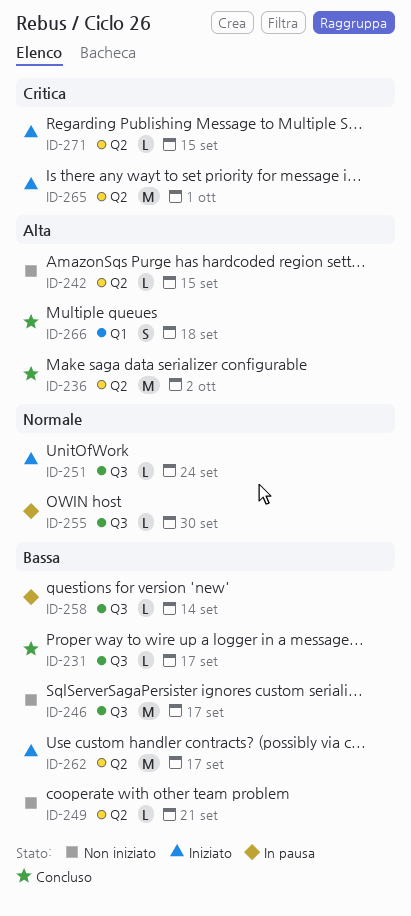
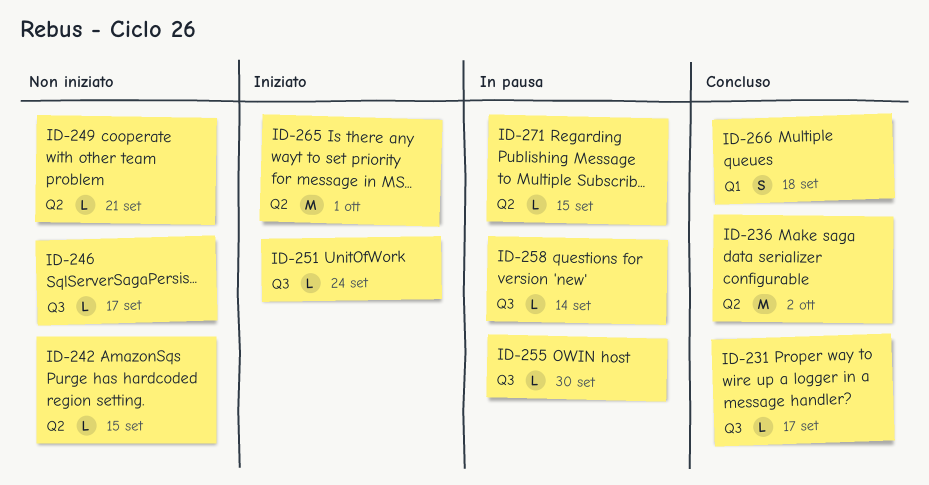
ID-246, estimate: M -> L
ID-262: present -> none
ID-271, status: Iniziato -> In pausa

